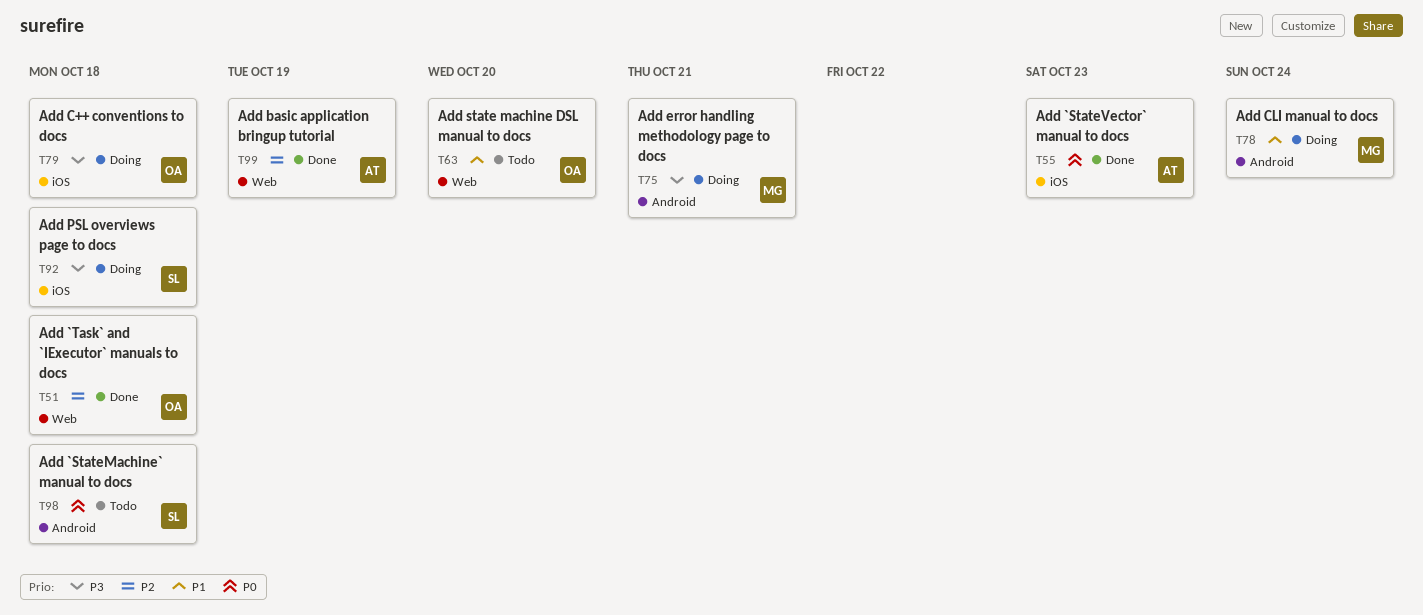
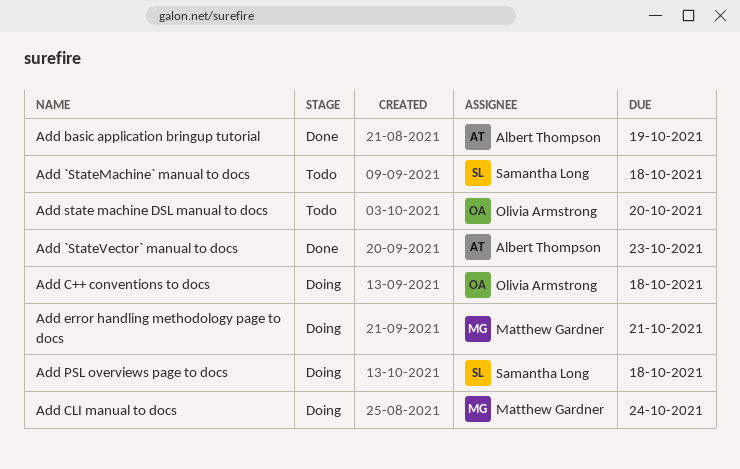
Add `Task` and `IExecutor` manuals to docs: present -> none

